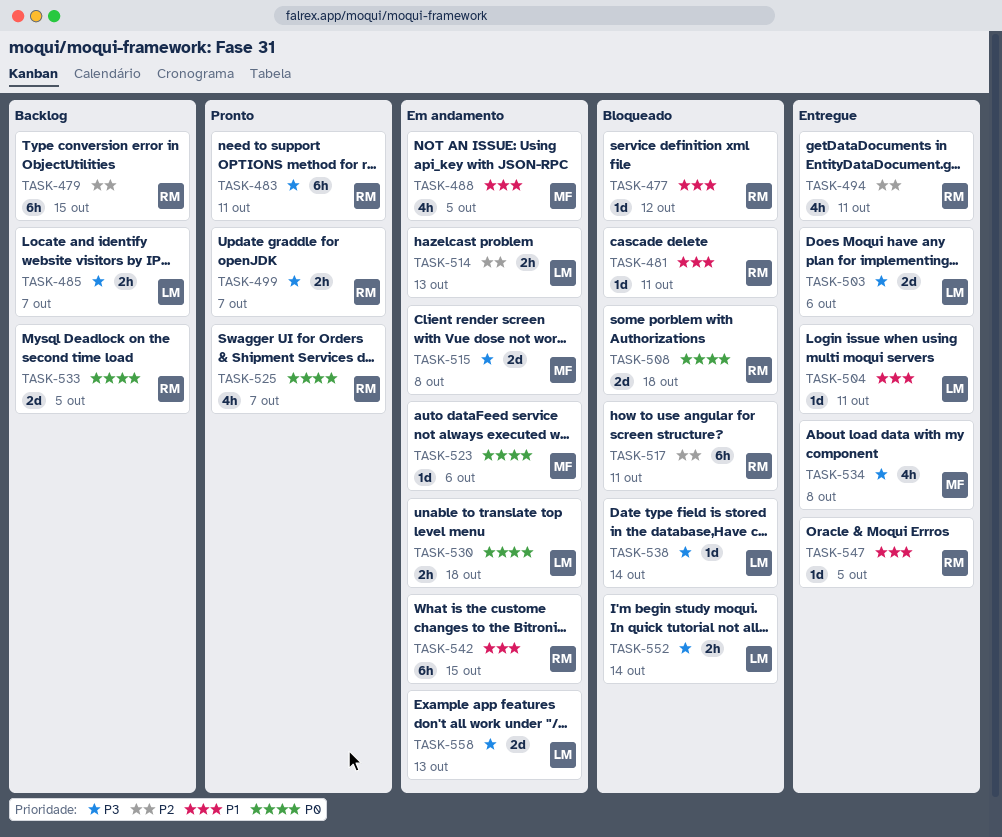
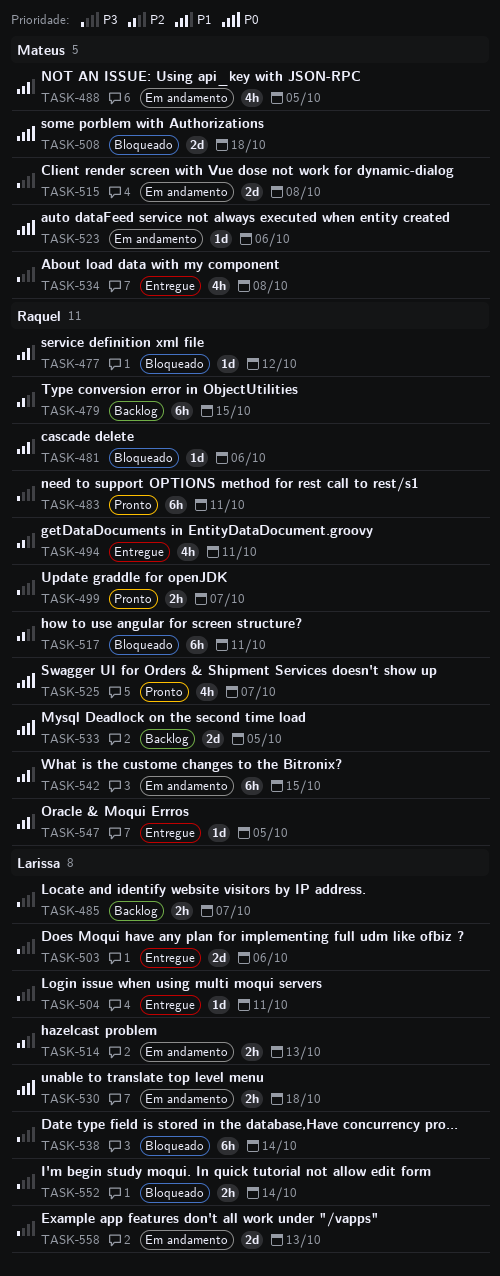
TASK-481, due: Oct 11 -> Oct 6
TASK-504, priority: P1 -> P3
TASK-508, owner: Raquel -> Mateus
TASK-538, estimate: 1d -> 6h

